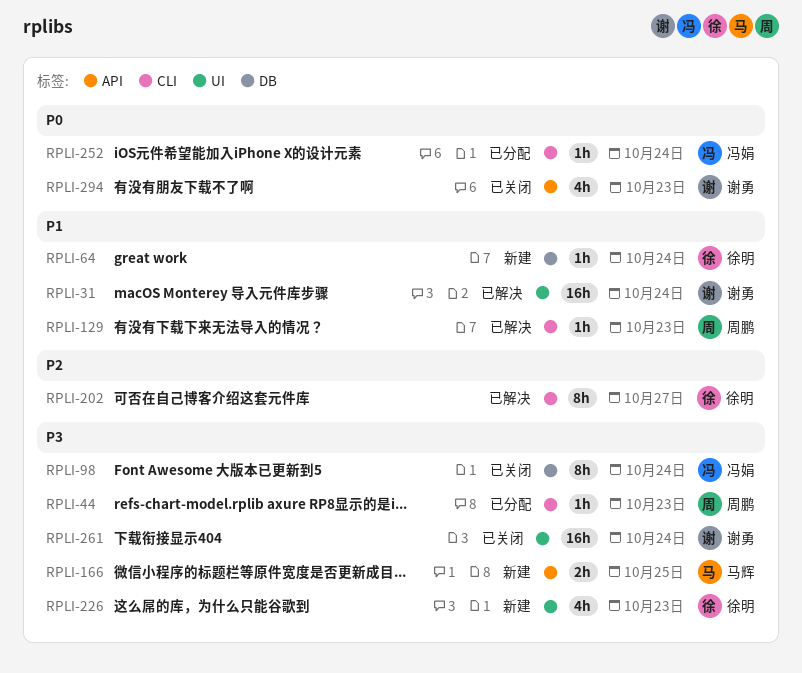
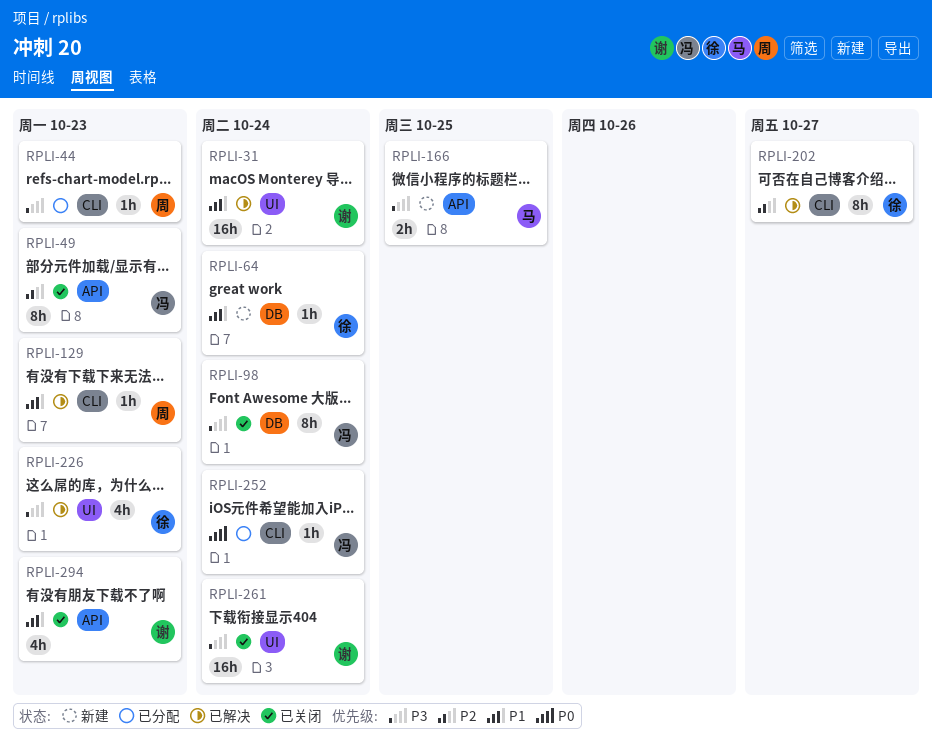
RPLI-49: none -> present
RPLI-226, status: 新建 -> 已解决
RPLI-294, priority: P0 -> P1

